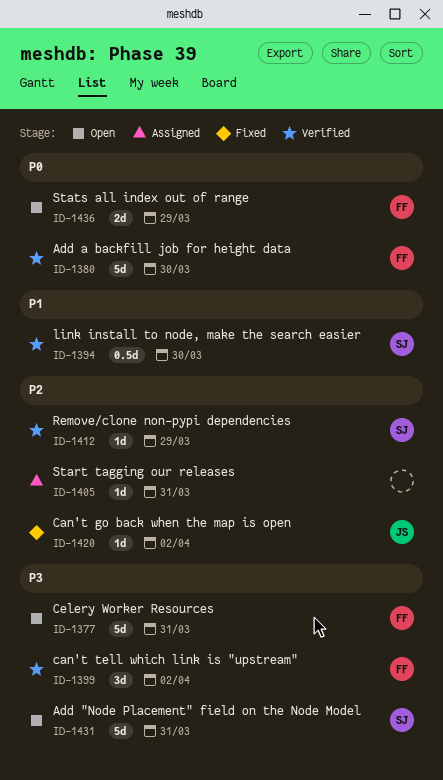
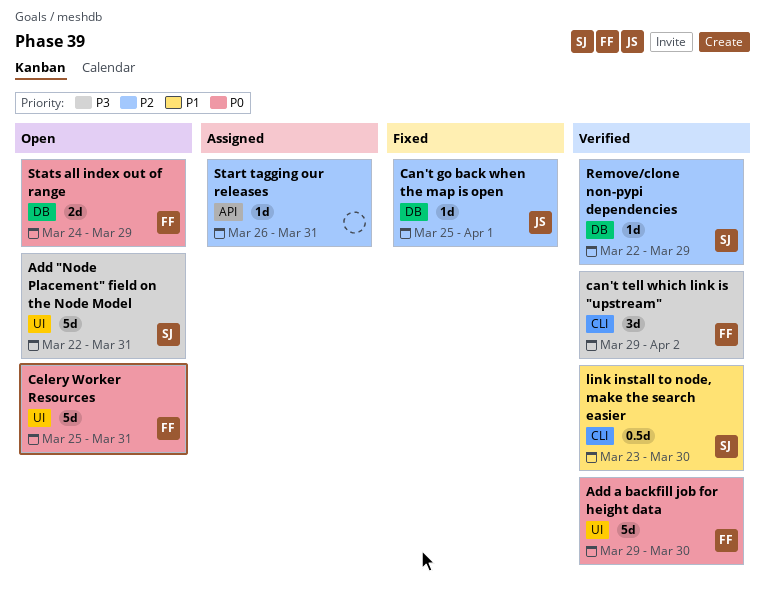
Can't go back when the map is open, due: Apr 2 -> Apr 1
Celery Worker Resources, priority: P3 -> P0

